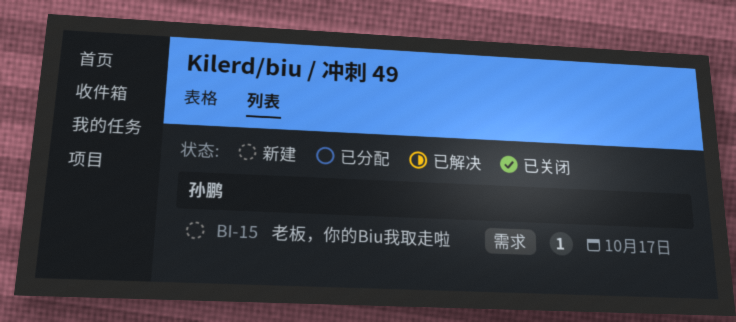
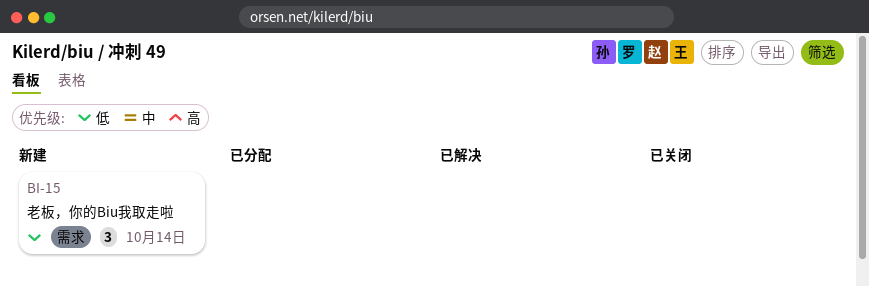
BI-15, estimate: 1 -> 3
BI-15, due: Oct 17 -> Oct 14

